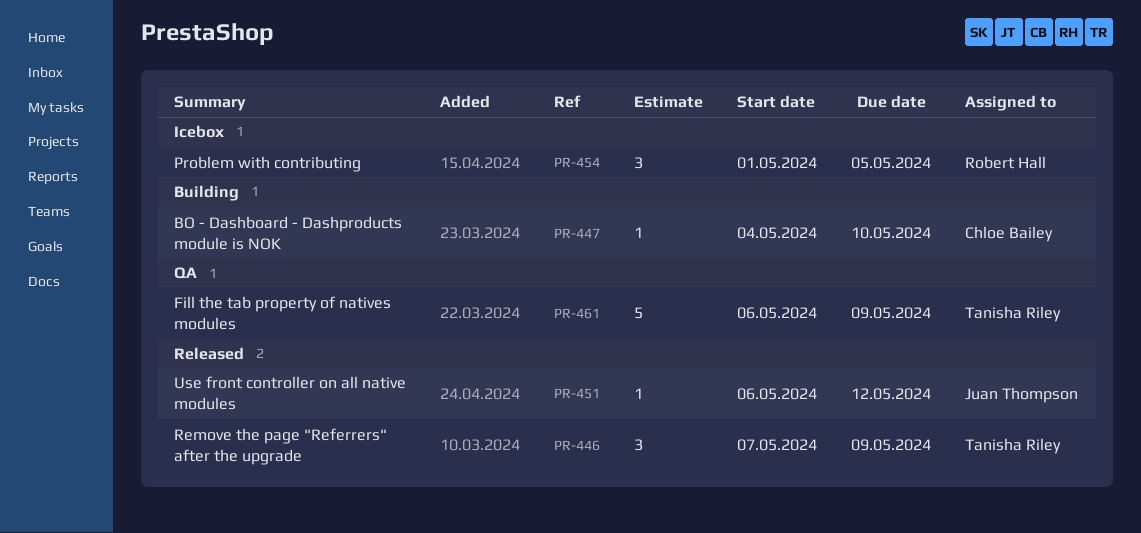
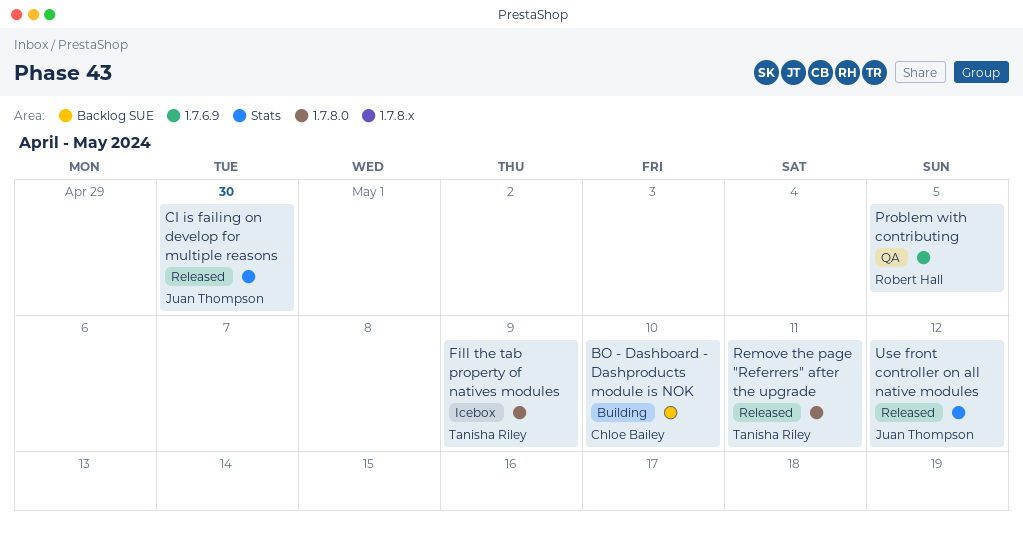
CI is failing on develop for multiple reasons: none -> present
Fill the tab property of natives modules, status: QA -> Icebox
Problem with contributing, status: Icebox -> QA
Remove the page "Referrers" after the upgrade, due: May 9 -> May 11

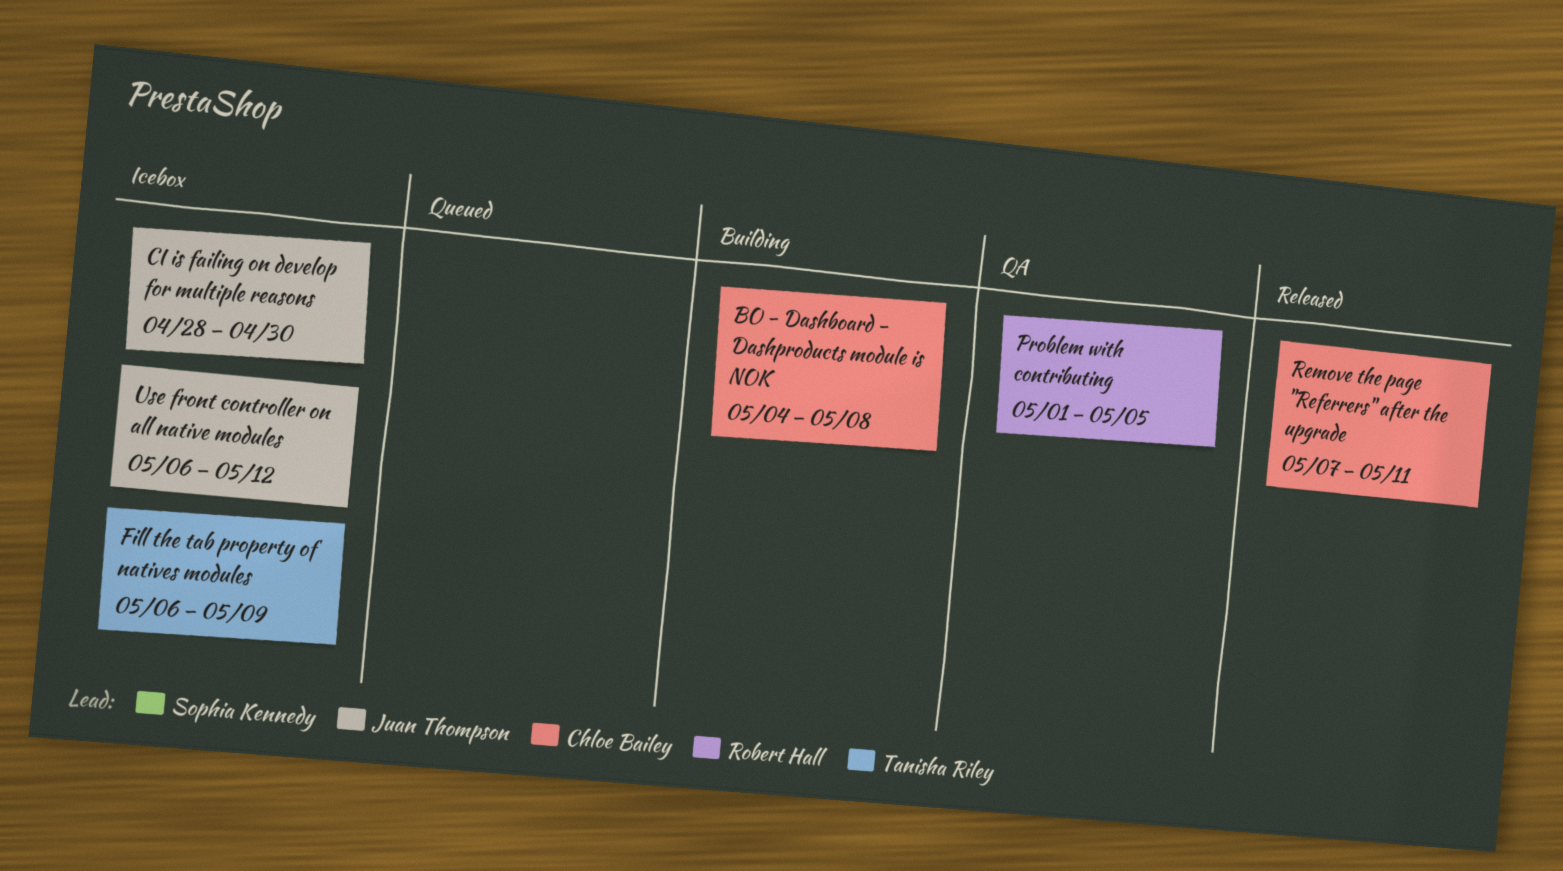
BO - Dashboard - Dashproducts module is NOK, due: May 10 -> May 8
CI is failing on develop for multiple reasons, status: Released -> Icebox
Remove the page "Referrers" after the upgrade, owner: Tanisha Riley -> Chloe Bailey
Use front controller on all native modules, status: Released -> Icebox

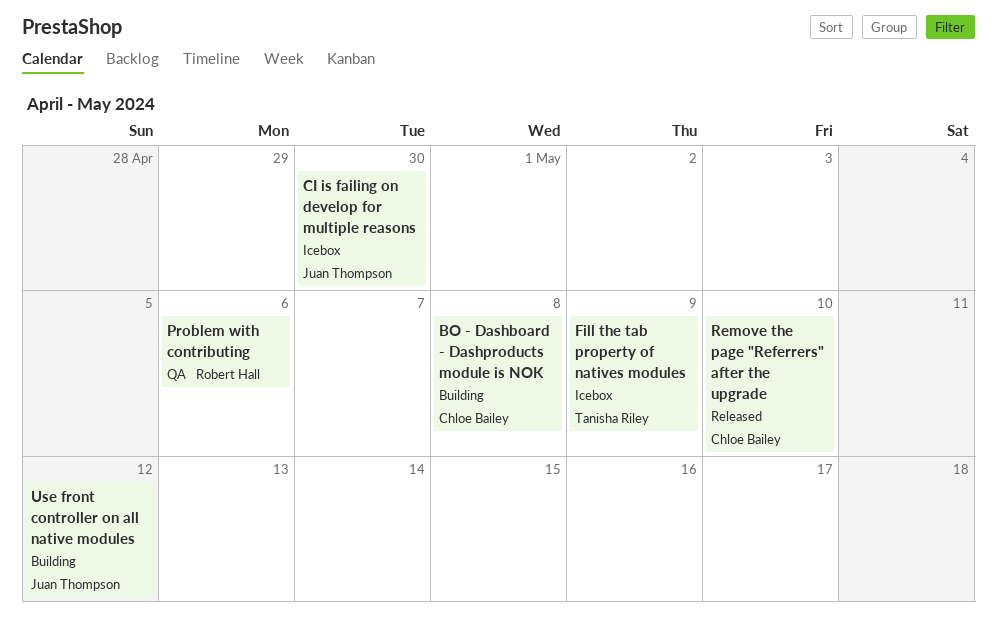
Problem with contributing, due: May 5 -> May 6
Remove the page "Referrers" after the upgrade, due: May 11 -> May 10
Use front controller on all native modules, status: Icebox -> Building

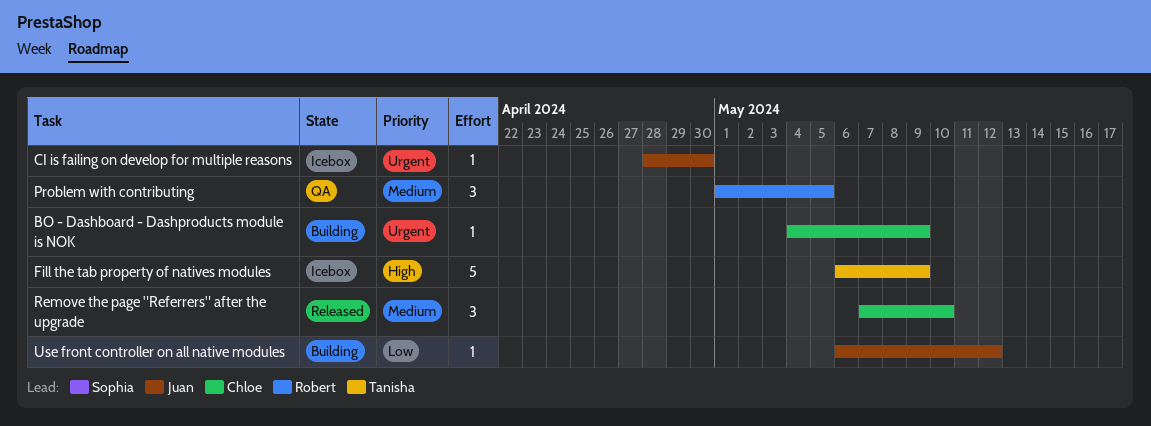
BO - Dashboard - Dashproducts module is NOK, due: May 8 -> May 9
Problem with contributing, due: May 6 -> May 5

